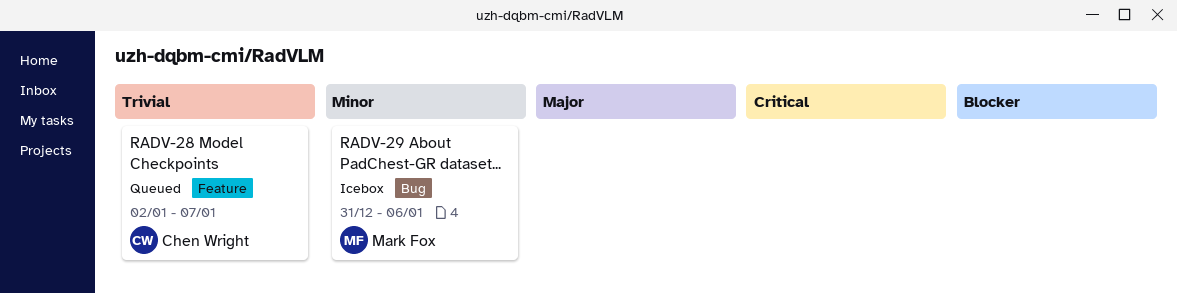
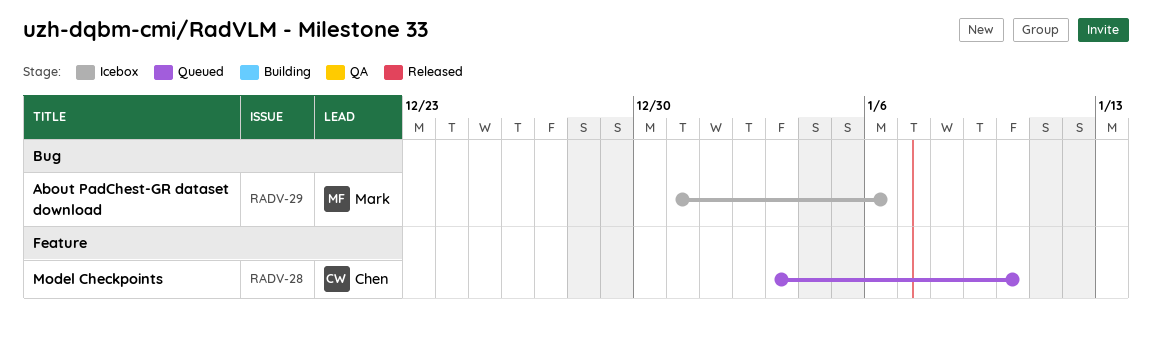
RADV-28, start: Jan 2 -> Jan 3
RADV-28, due: Jan 7 -> Jan 10

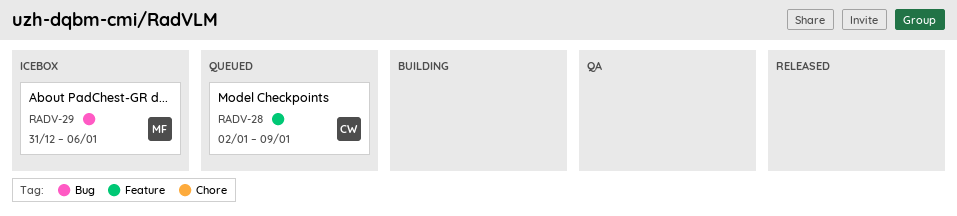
RADV-28, start: Jan 3 -> Jan 2
RADV-28, due: Jan 10 -> Jan 9

